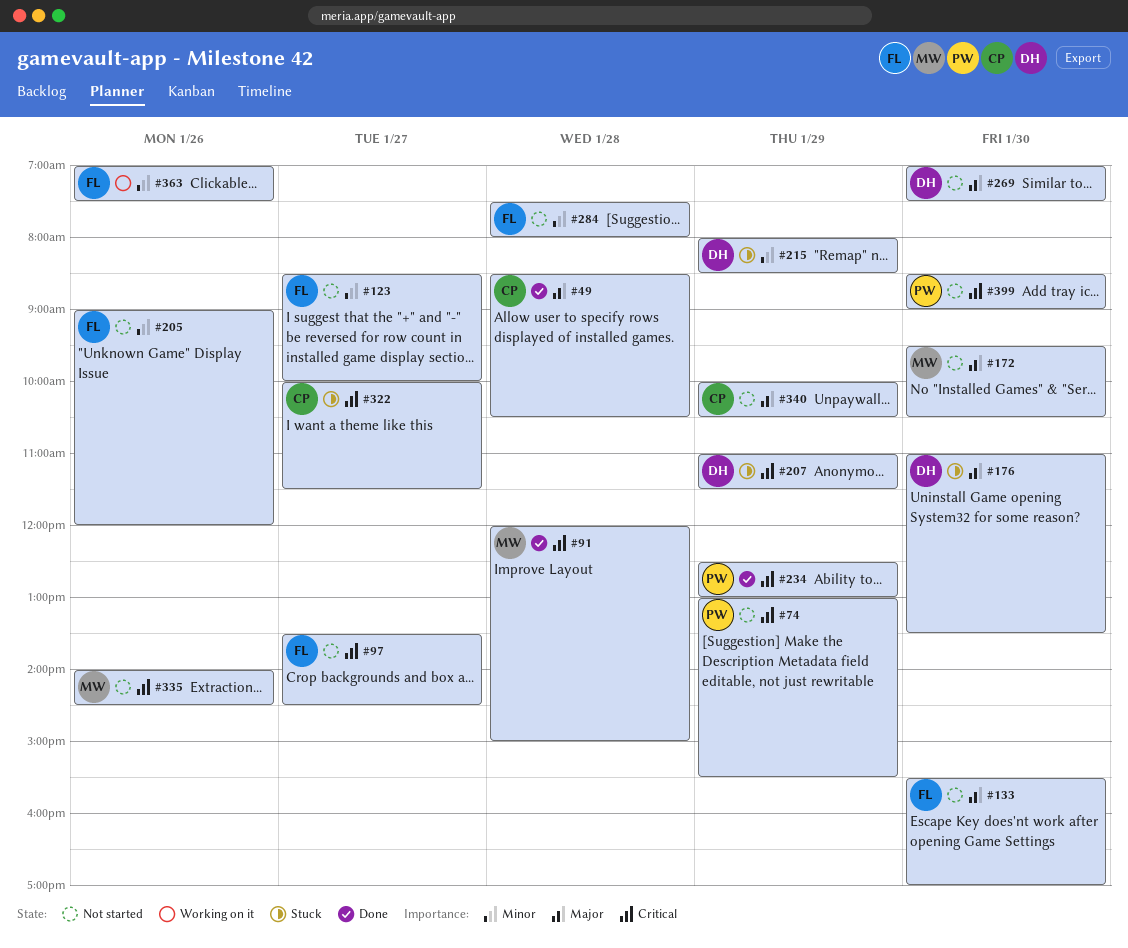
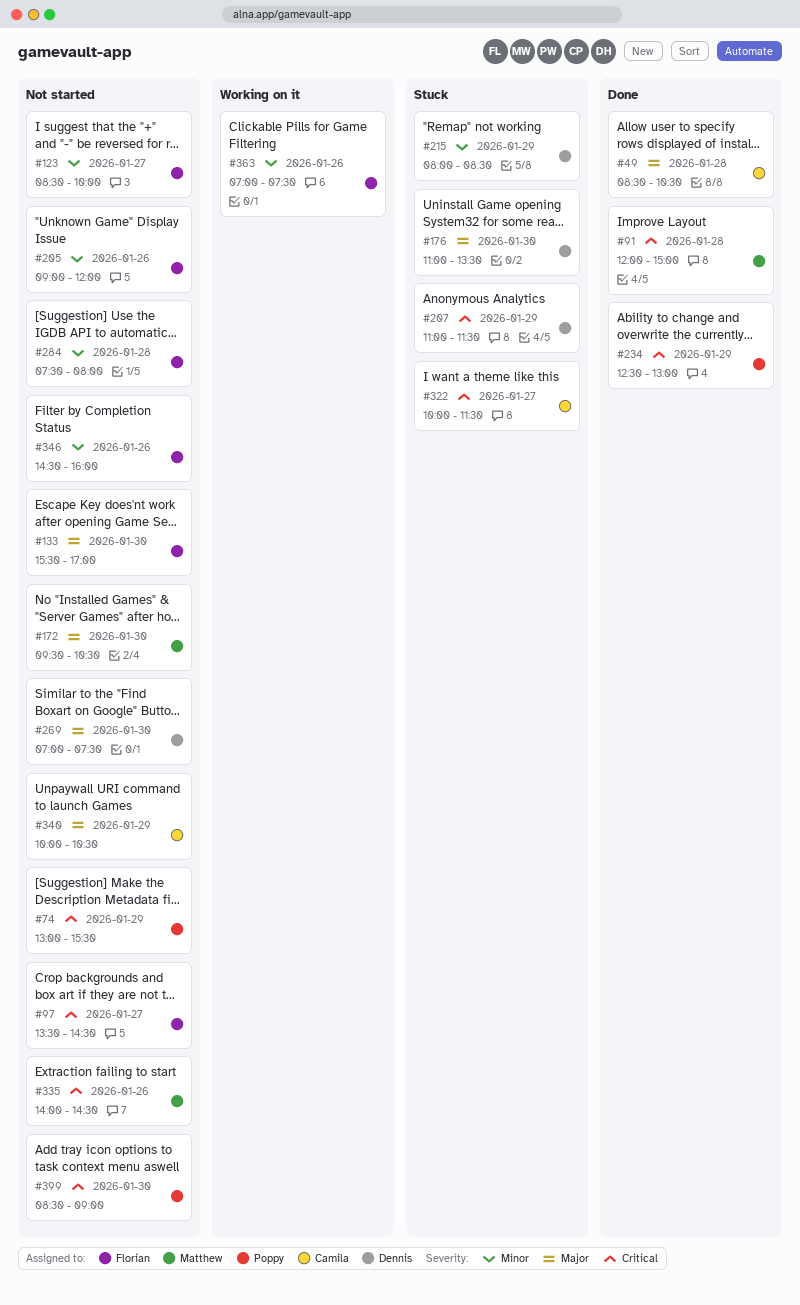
#346: none -> present

